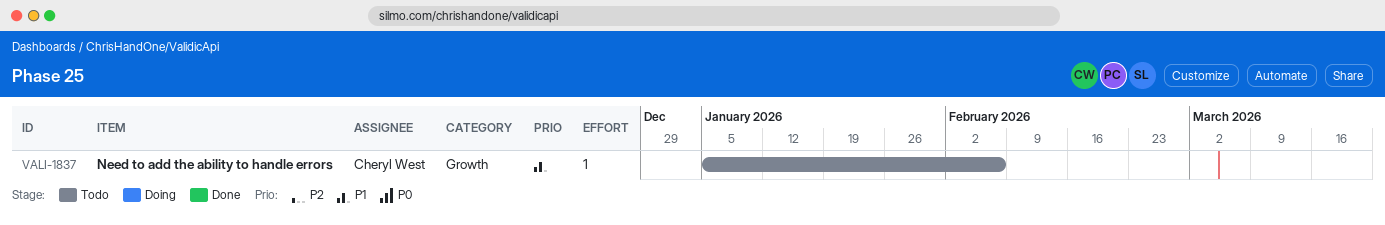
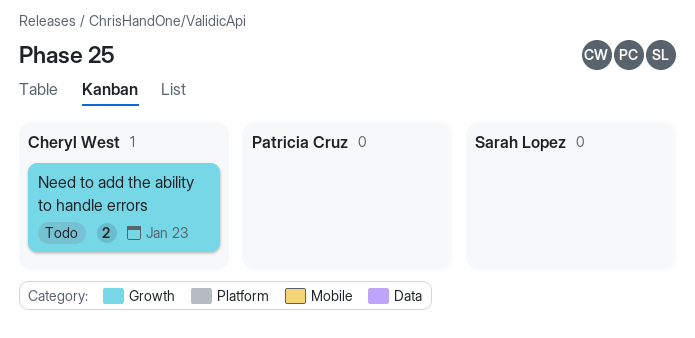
Need to add the ability to handle errors, estimate: 1 -> 2
Need to add the ability to handle errors, due: Feb 6 -> Jan 23

